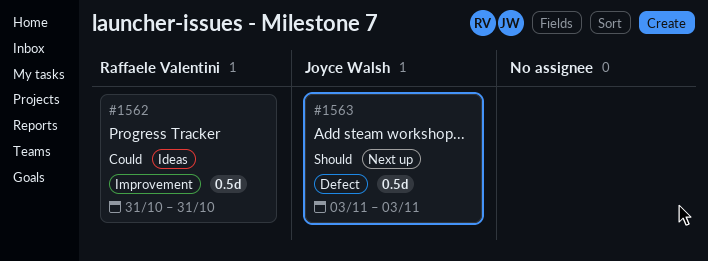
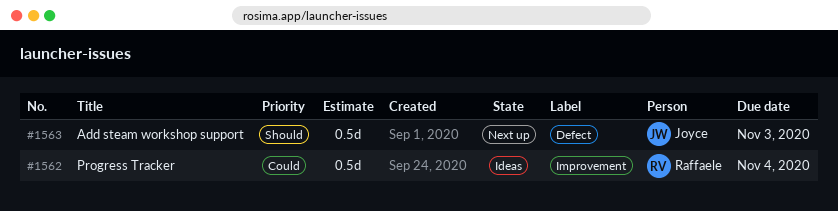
#1562, due: Oct 31 -> Nov 4

